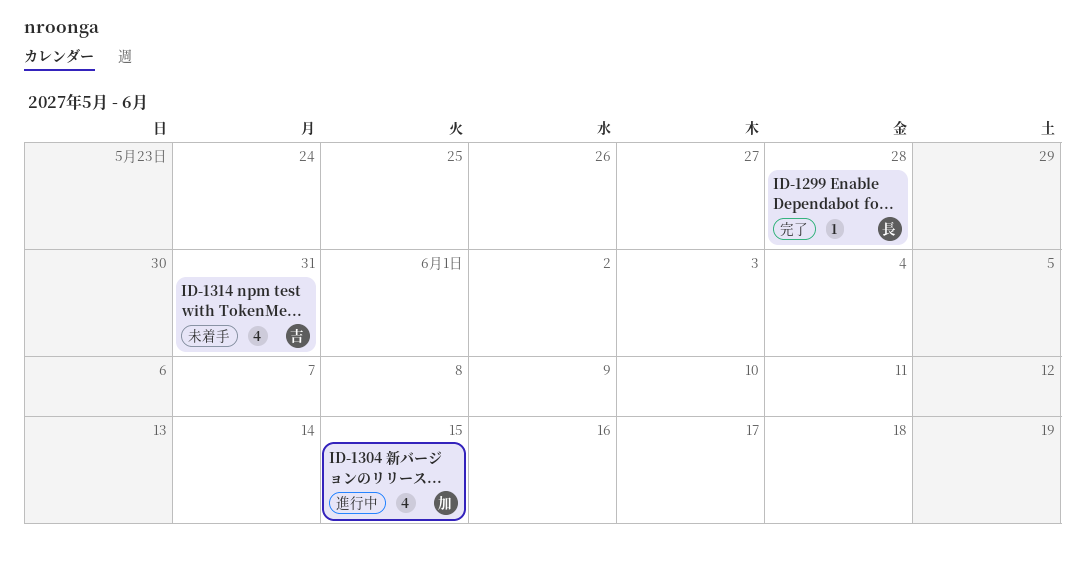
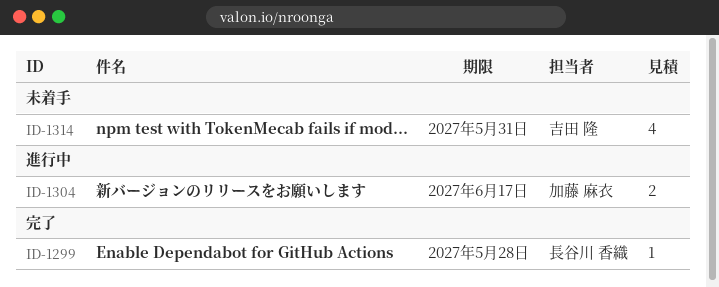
ID-1304, estimate: 4 -> 2
ID-1304, due: Jun 15 -> Jun 17

